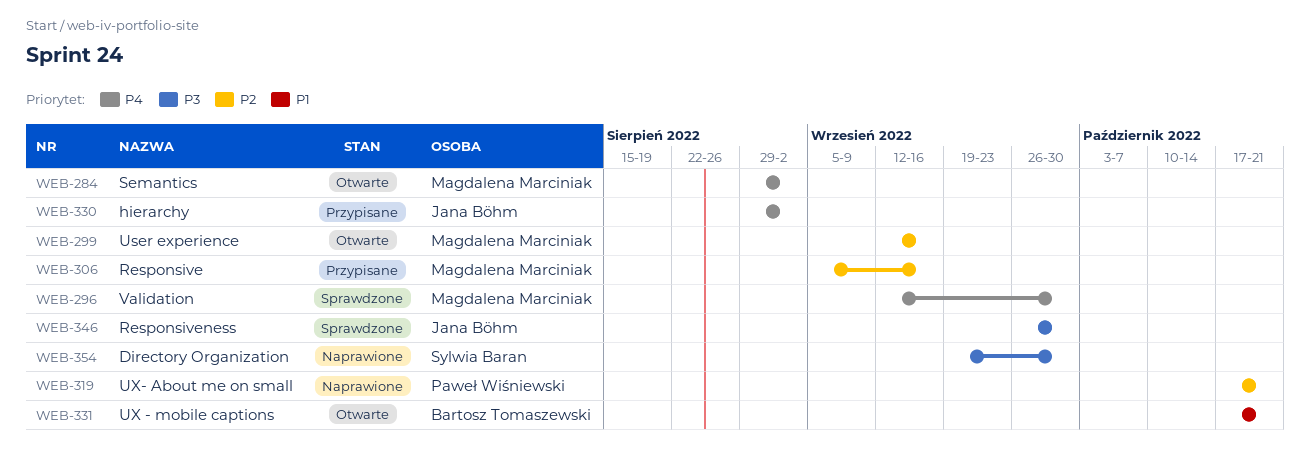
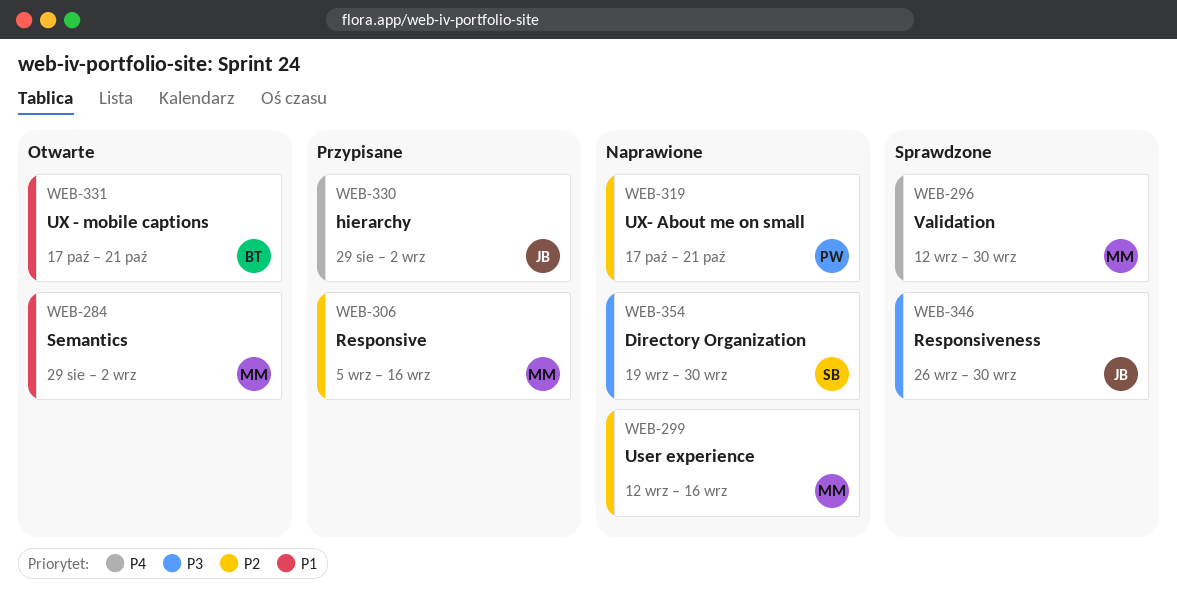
WEB-284, priority: P4 -> P1
WEB-299, status: Otwarte -> Naprawione

